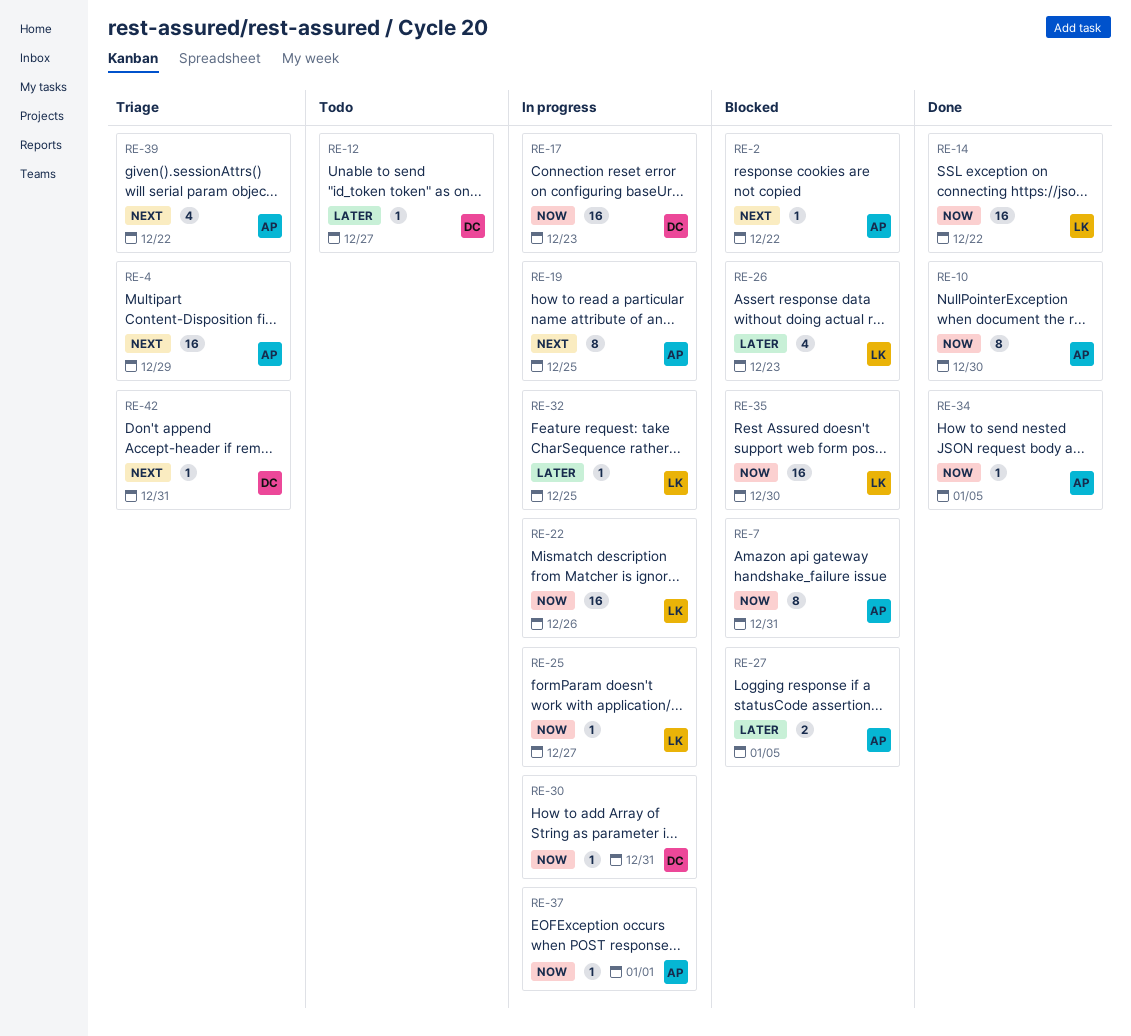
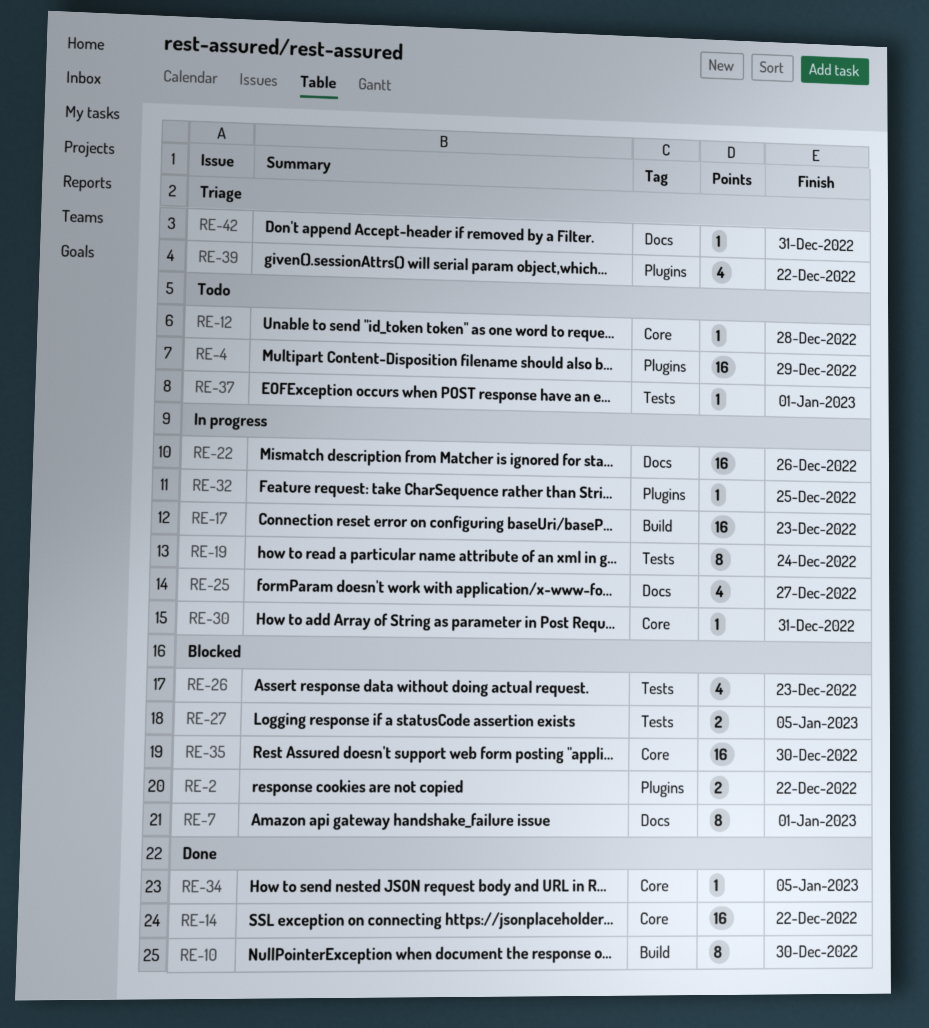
RE-2, estimate: 1 -> 2
RE-4, status: Triage -> Todo
RE-7, due: Dec 31 -> Jan 1
RE-12, due: Dec 27 -> Dec 28
RE-19, due: Dec 25 -> Dec 24
RE-25, estimate: 1 -> 4
RE-37, status: In progress -> Todo

